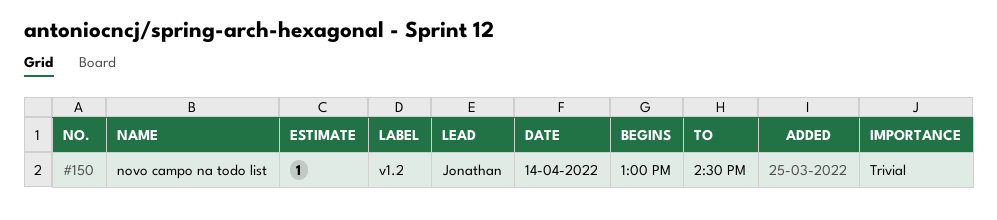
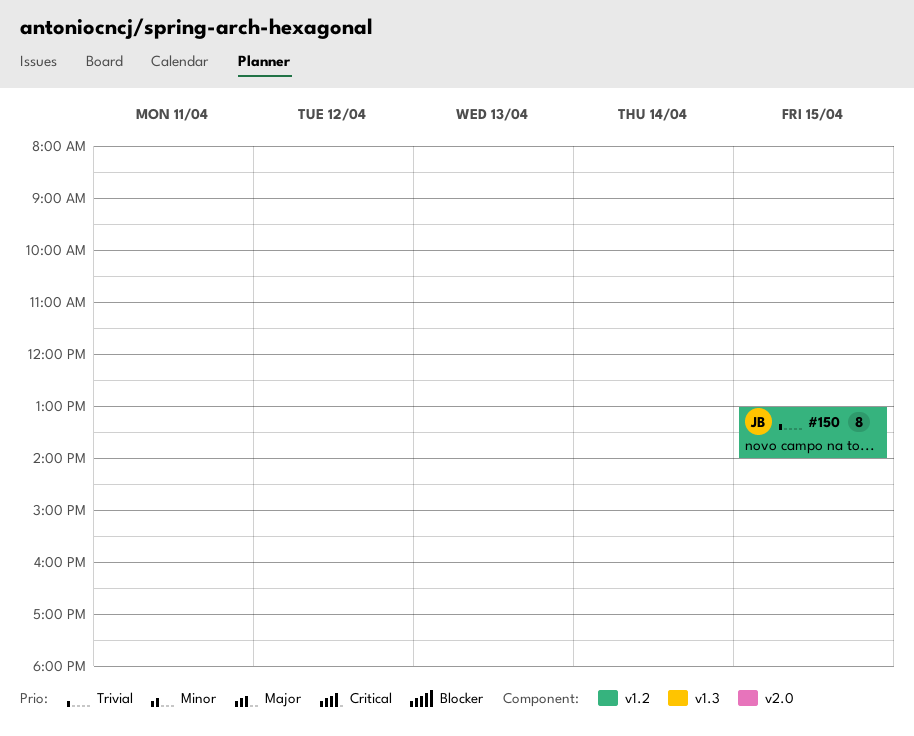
#150, estimate: 1 -> 8
#150, day: Apr 14 -> Apr 15
#150, ends: 14:30 -> 14:00

